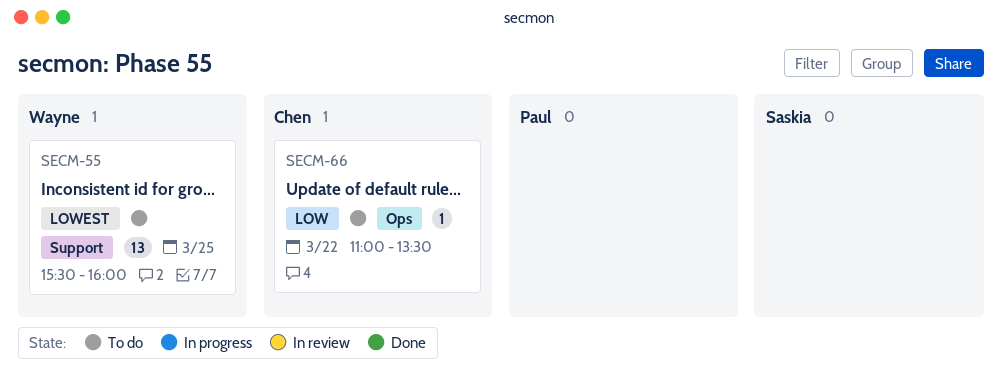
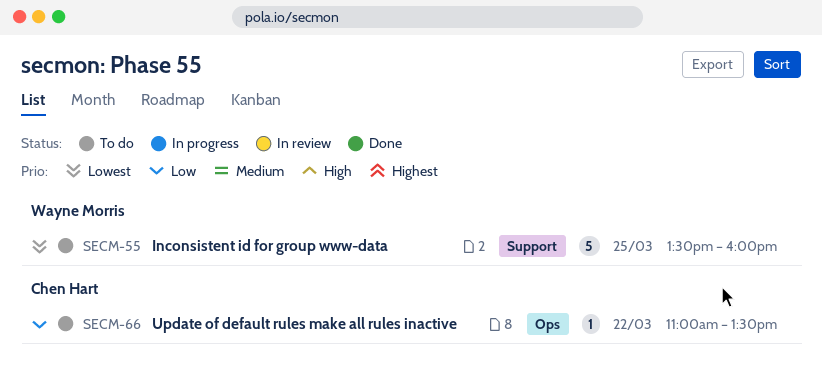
SECM-55, estimate: 13 -> 5
SECM-55, begins: 15:30 -> 13:30

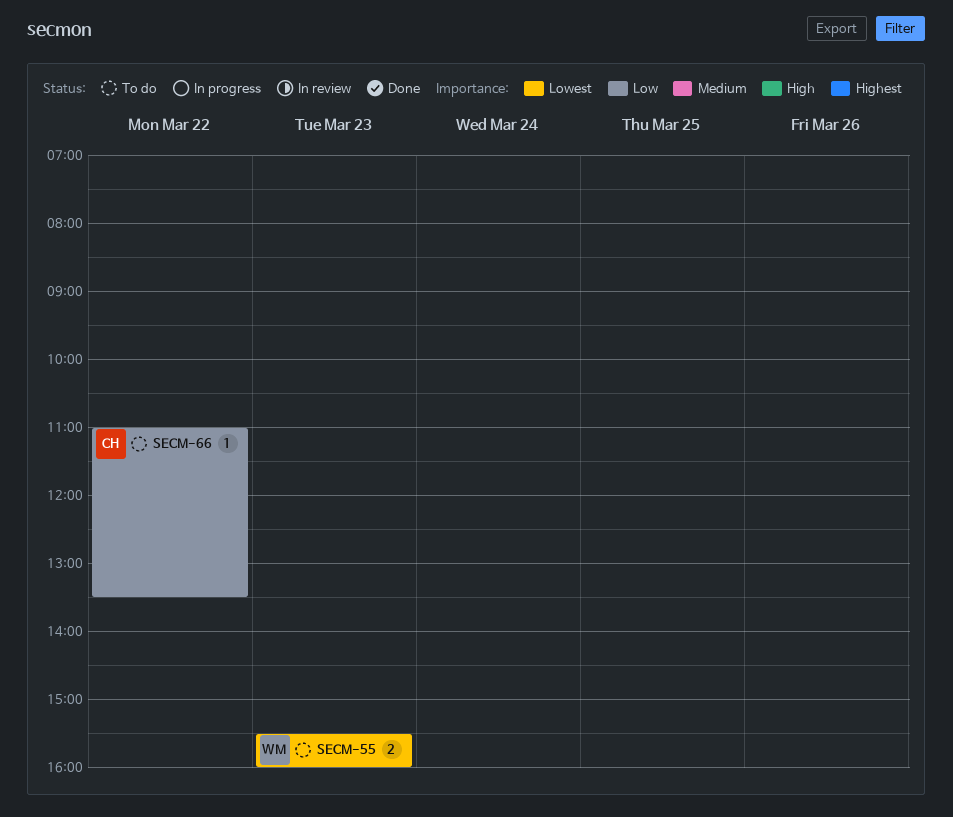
SECM-55, estimate: 5 -> 2
SECM-55, day: Mar 25 -> Mar 23
SECM-55, begins: 13:30 -> 15:30

